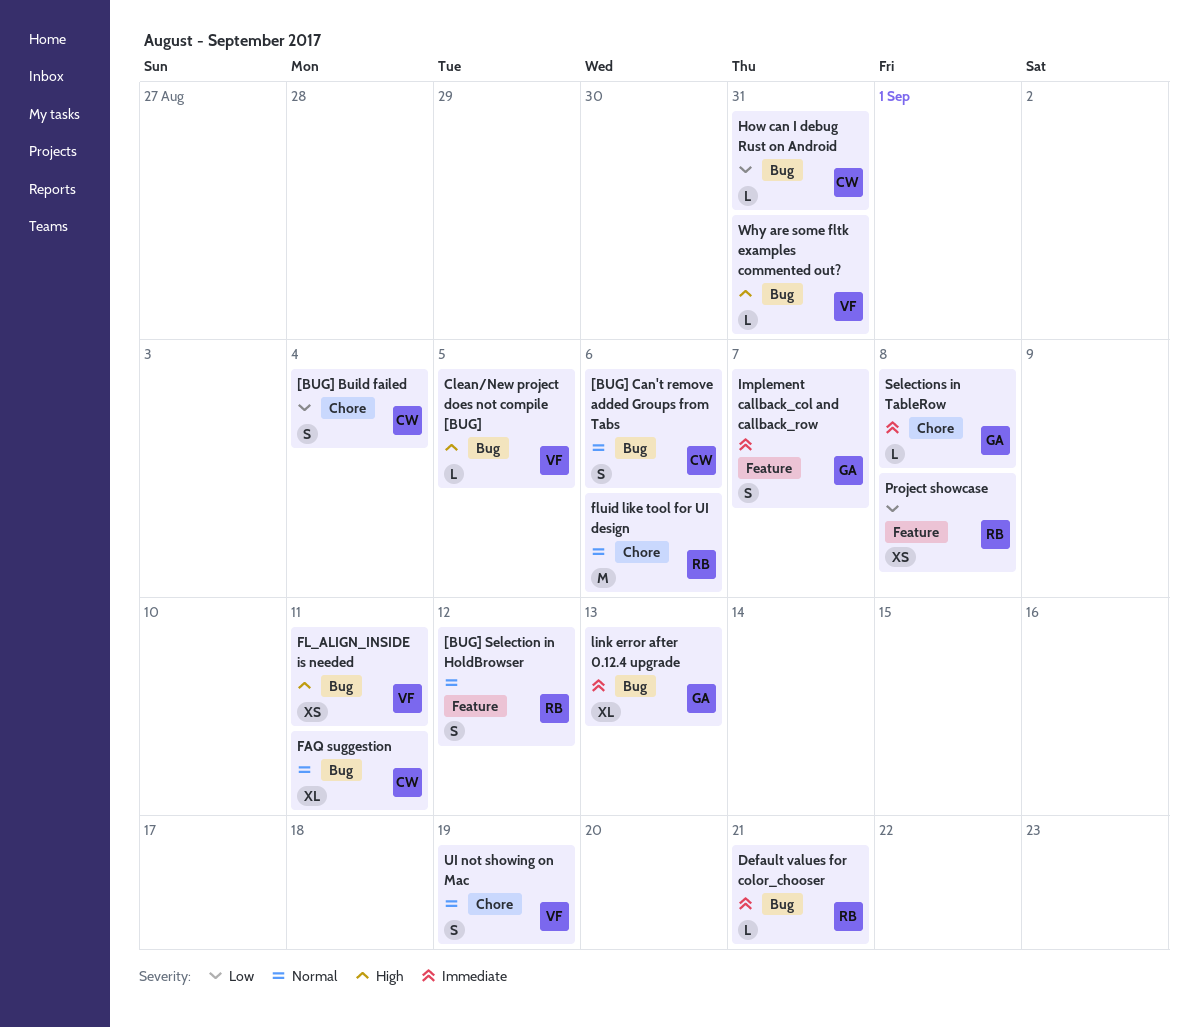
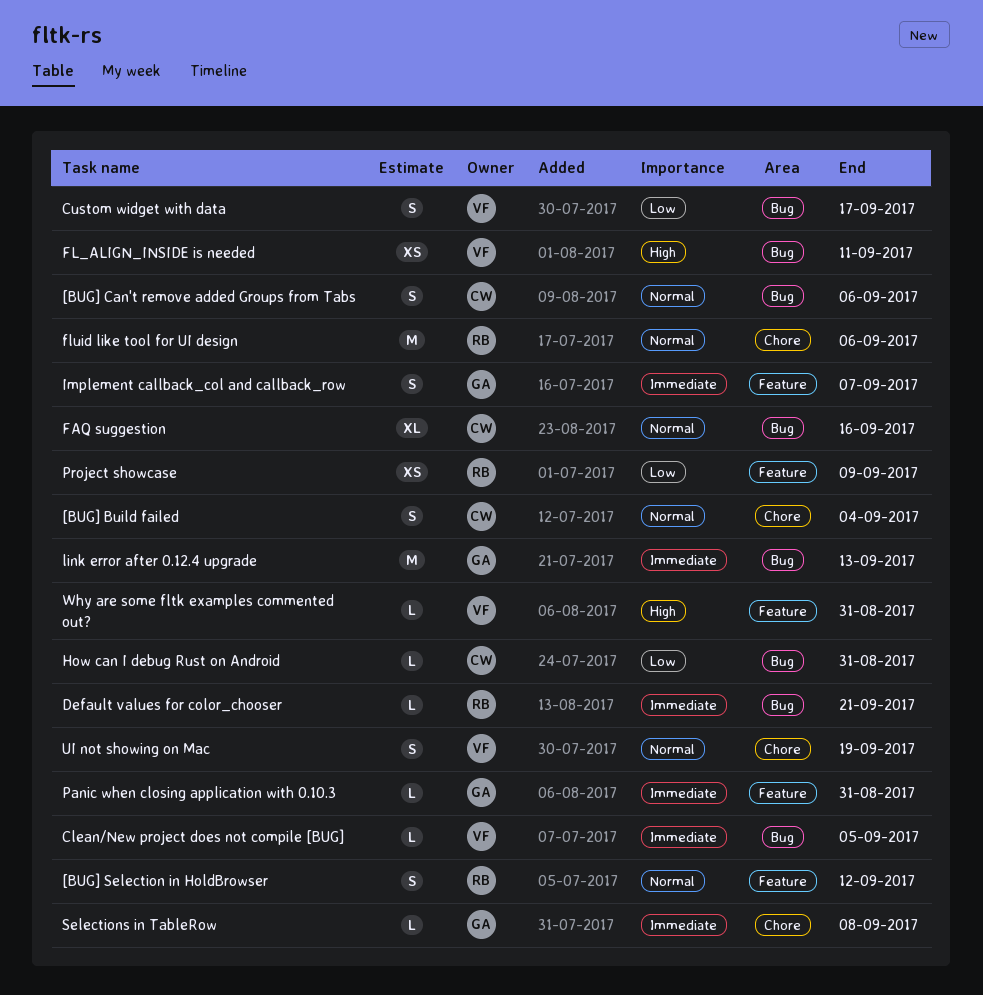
[BUG] Build failed, priority: Low -> Normal
Clean/New project does not compile [BUG], priority: High -> Immediate
Custom widget with data: none -> present
FAQ suggestion, due: Sep 11 -> Sep 16
link error after 0.12.4 upgrade, estimate: XL -> M
Panic when closing application with 0.10.3: none -> present
Project showcase, due: Sep 8 -> Sep 9
Why are some fltk examples commented out?, label: Bug -> Feature

